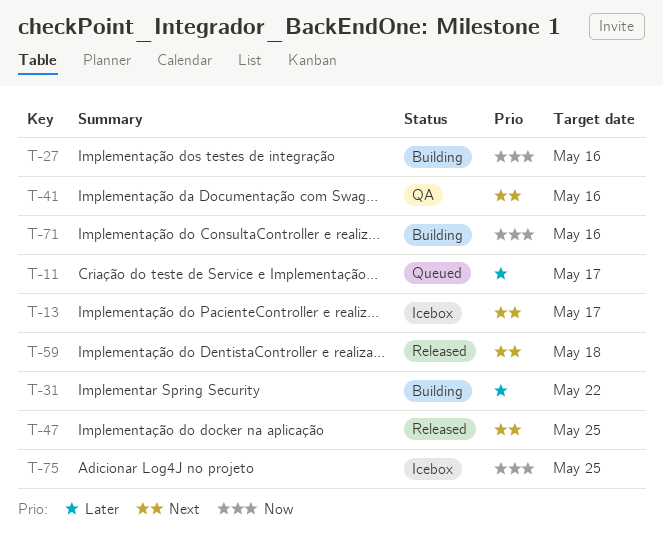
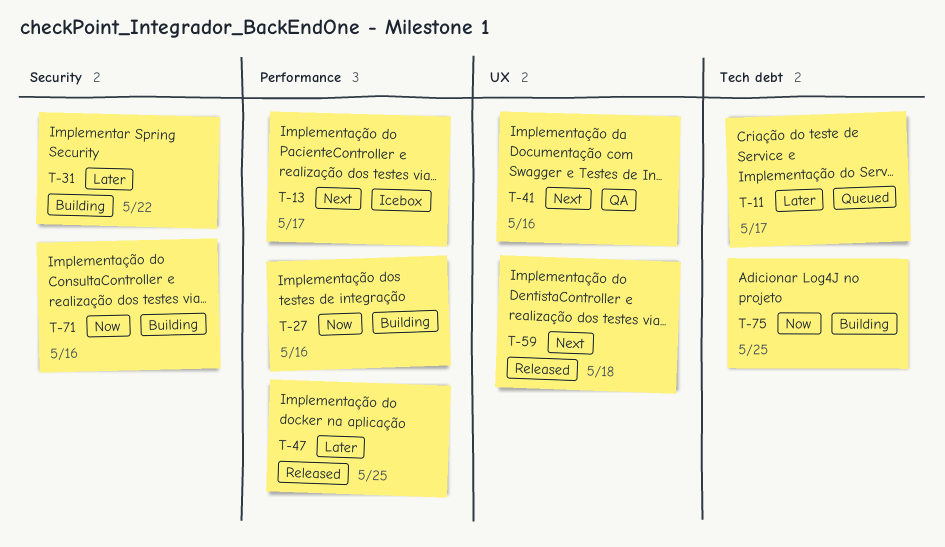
T-47, priority: Next -> Later
T-75, status: Icebox -> Building

